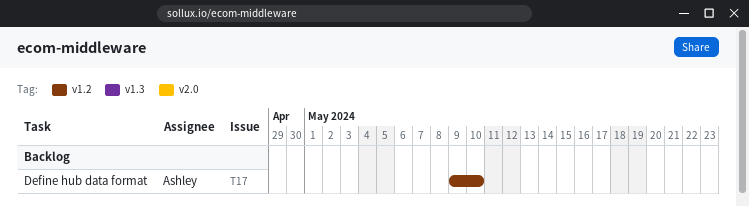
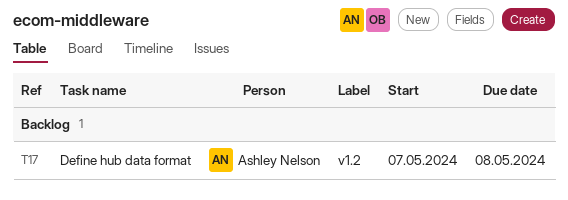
T17, start: May 9 -> May 7
T17, due: May 10 -> May 8

